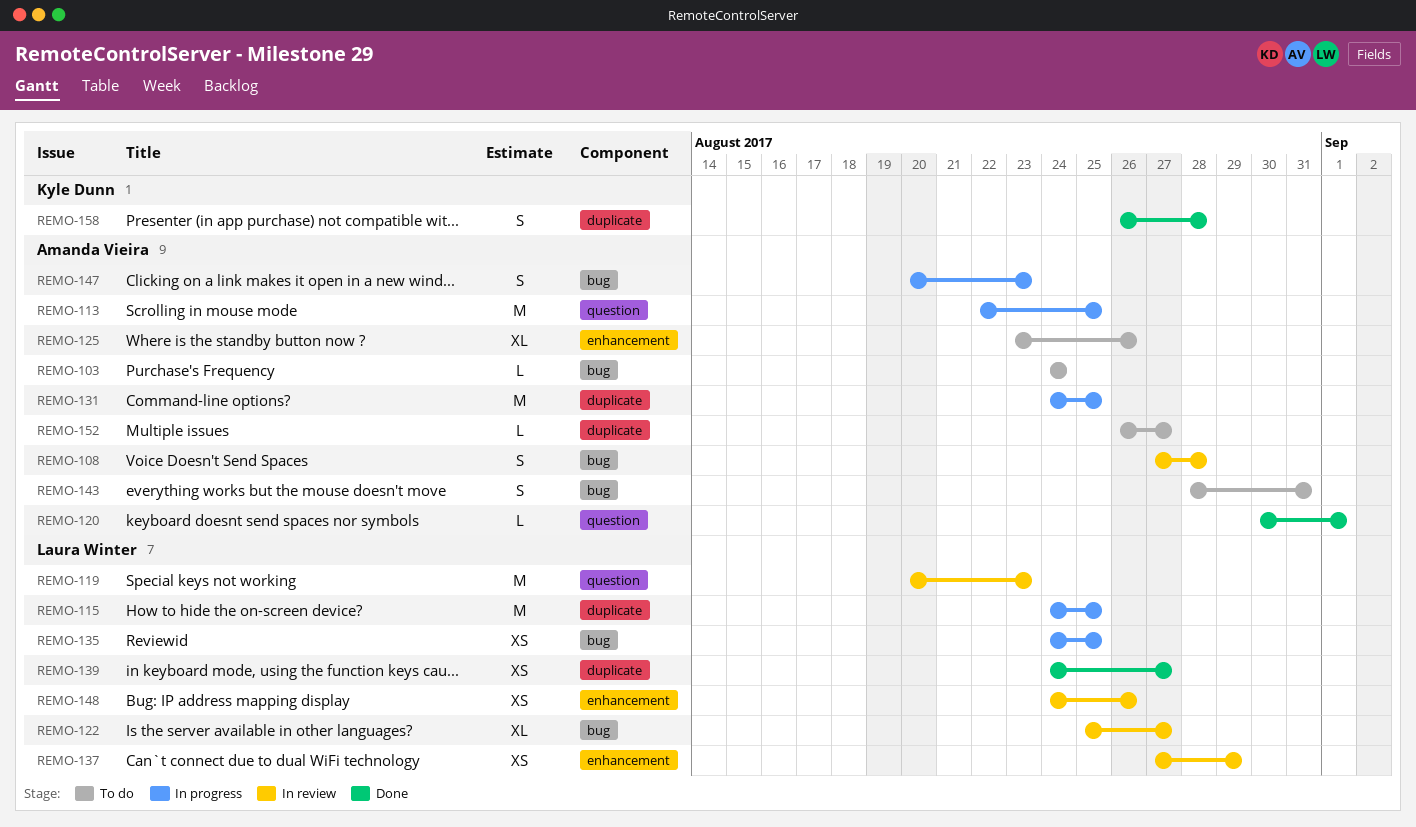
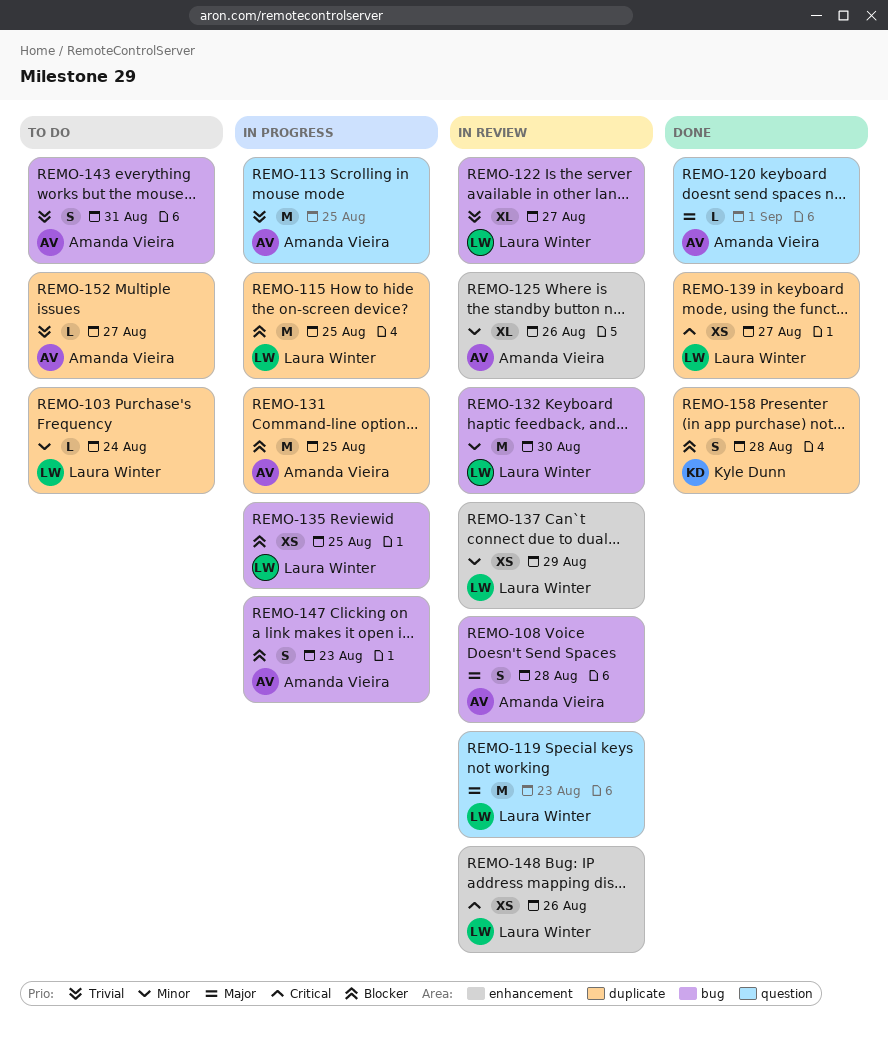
REMO-103, owner: Amanda Vieira -> Laura Winter
REMO-103, label: bug -> duplicate
REMO-125, status: To do -> In review
REMO-132: none -> present

